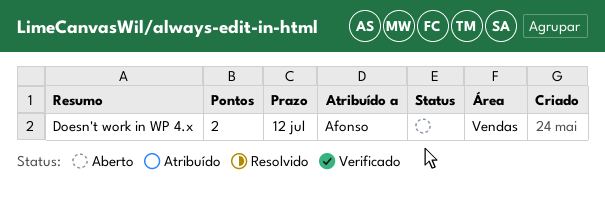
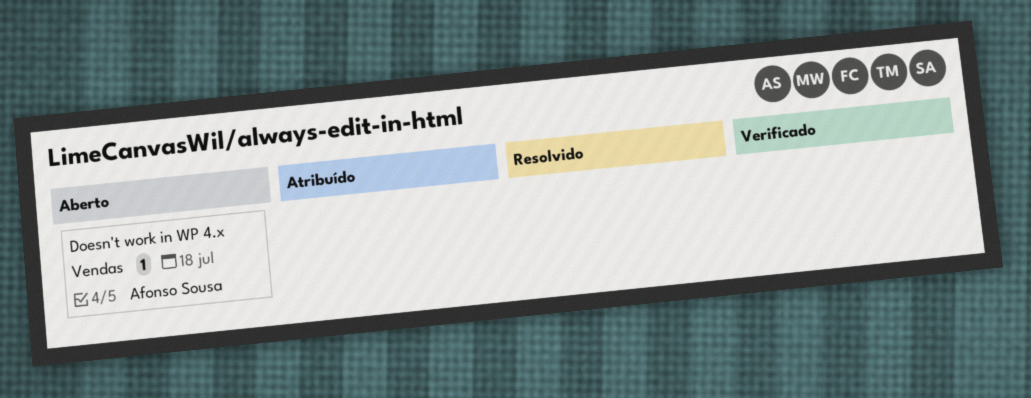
Doesn't work in WP 4.x, estimate: 2 -> 1
Doesn't work in WP 4.x, due: Jul 12 -> Jul 18

